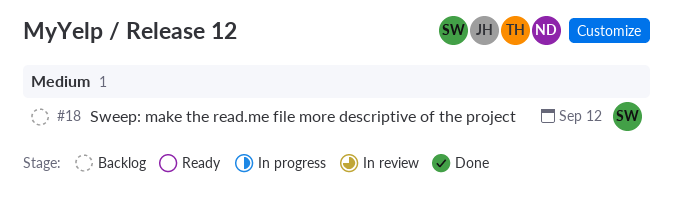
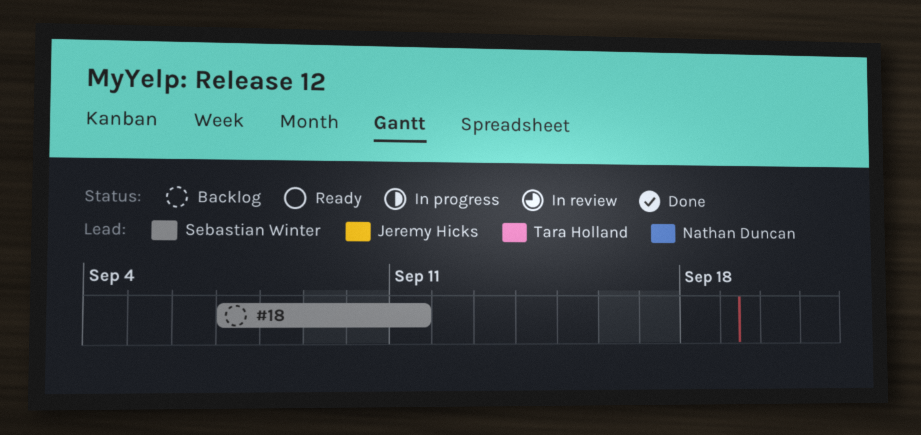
#18, due: Sep 12 -> Sep 11

